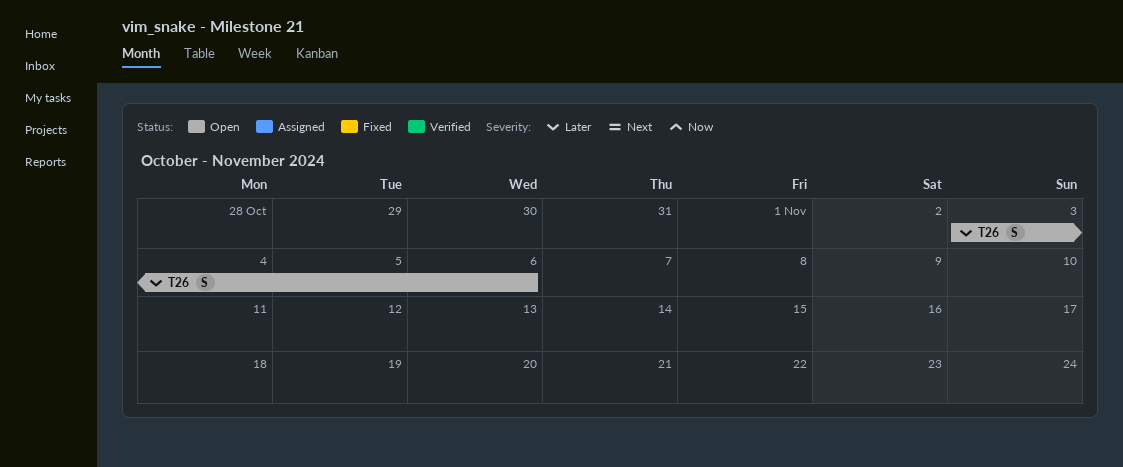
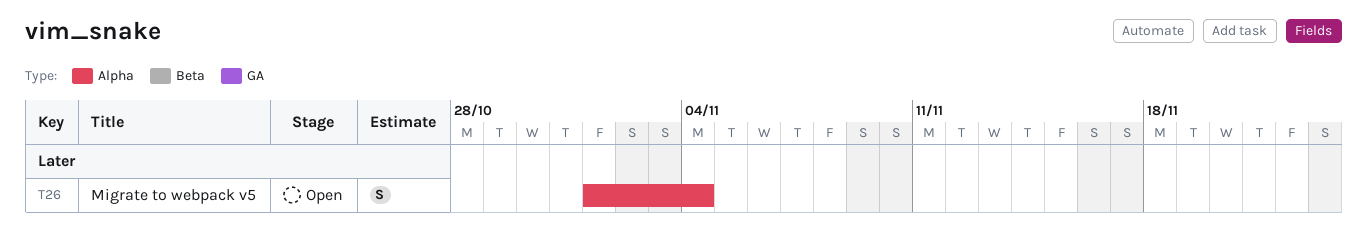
T26, start: Nov 3 -> Nov 1
T26, due: Nov 6 -> Nov 4

